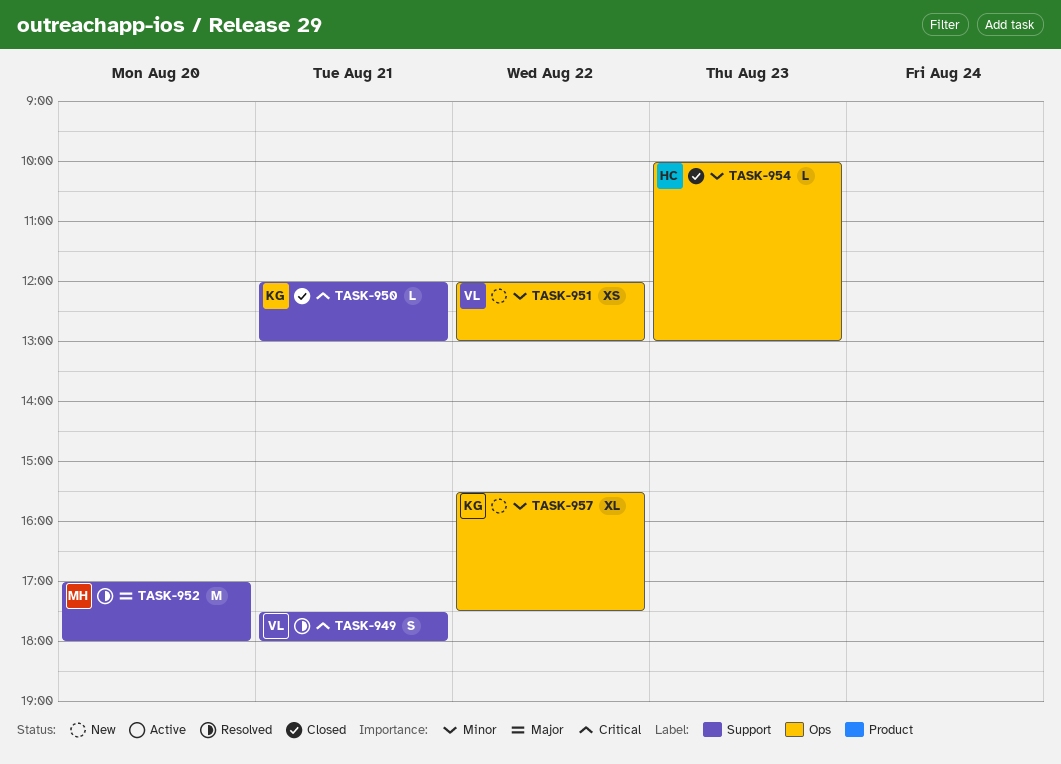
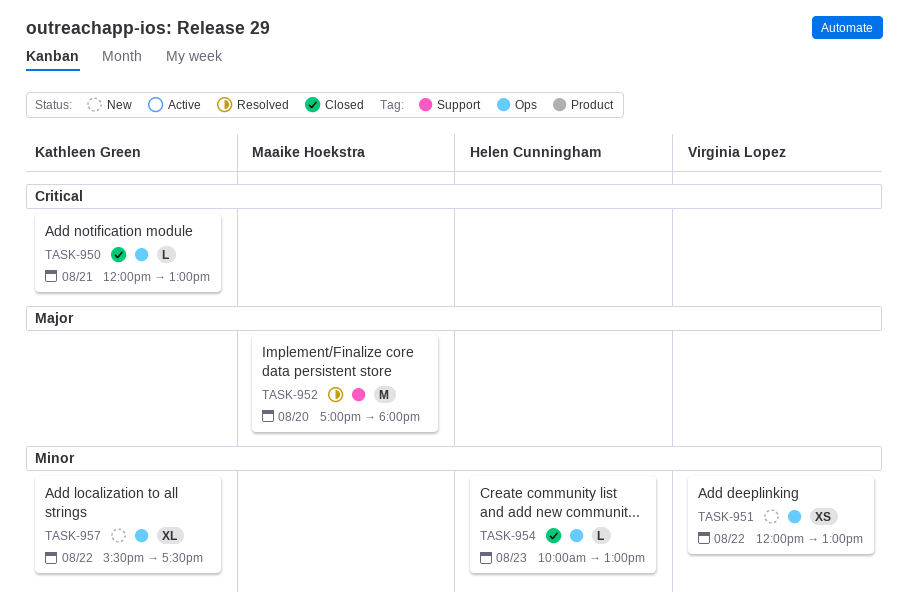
TASK-949: present -> none
TASK-950, label: Support -> Ops

